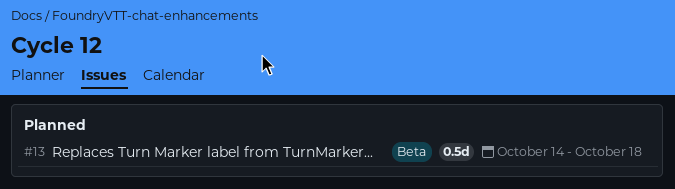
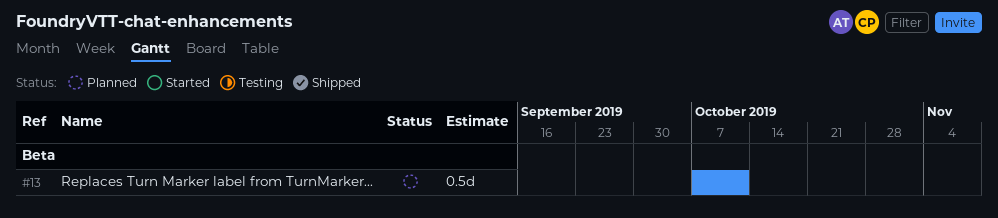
#13, start: Oct 14 -> Oct 7
#13, due: Oct 18 -> Oct 11

